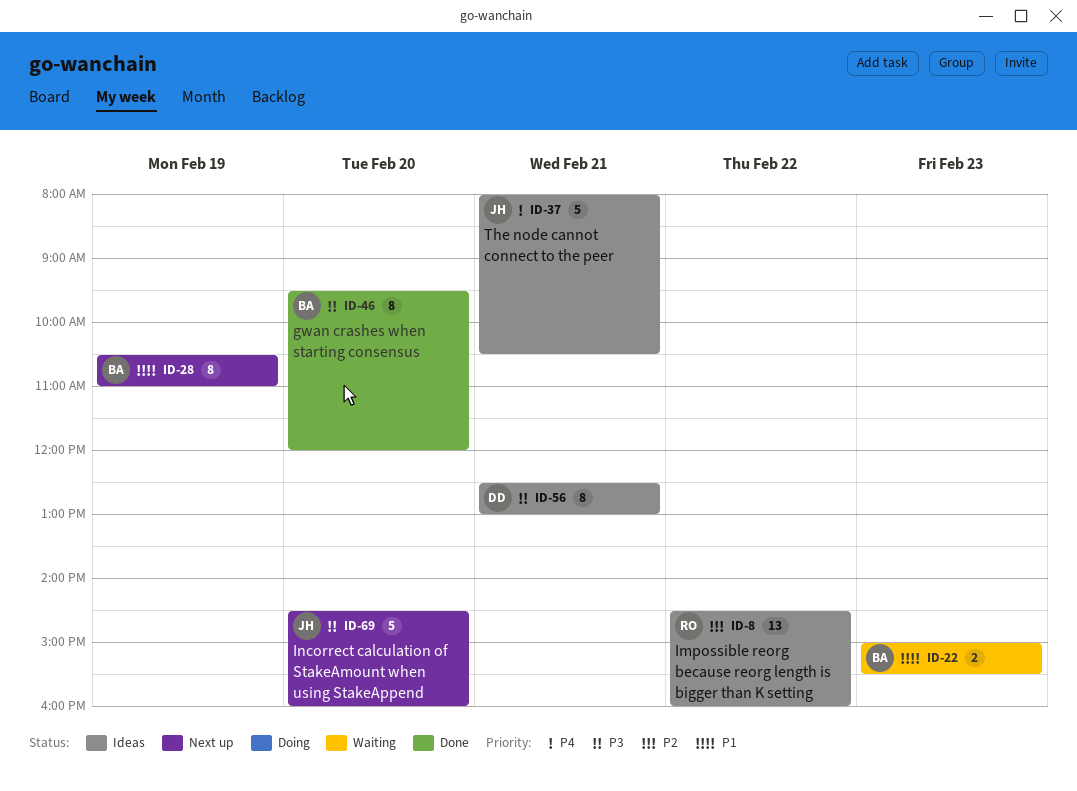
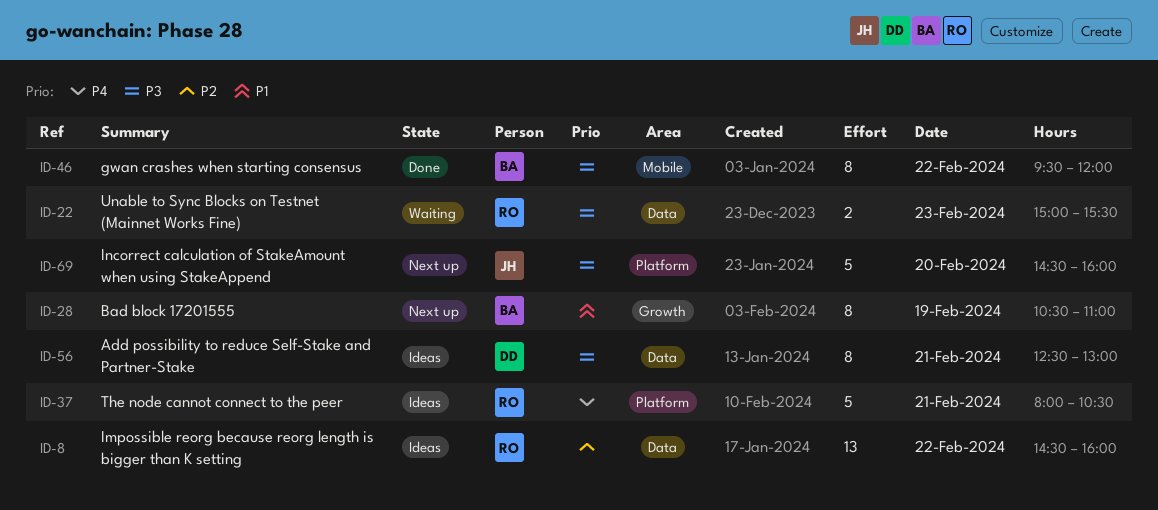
ID-22, owner: BA -> RO
ID-22, priority: P1 -> P3
ID-37, owner: JH -> RO
ID-46, day: Feb 20 -> Feb 22

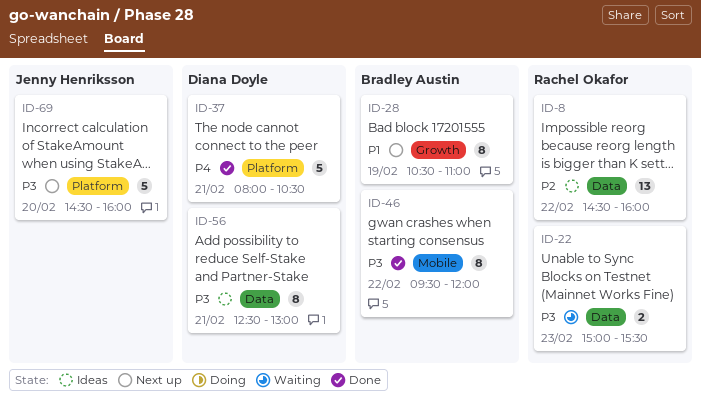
ID-37, status: Ideas -> Done
ID-37, owner: Rachel Okafor -> Diana Doyle

